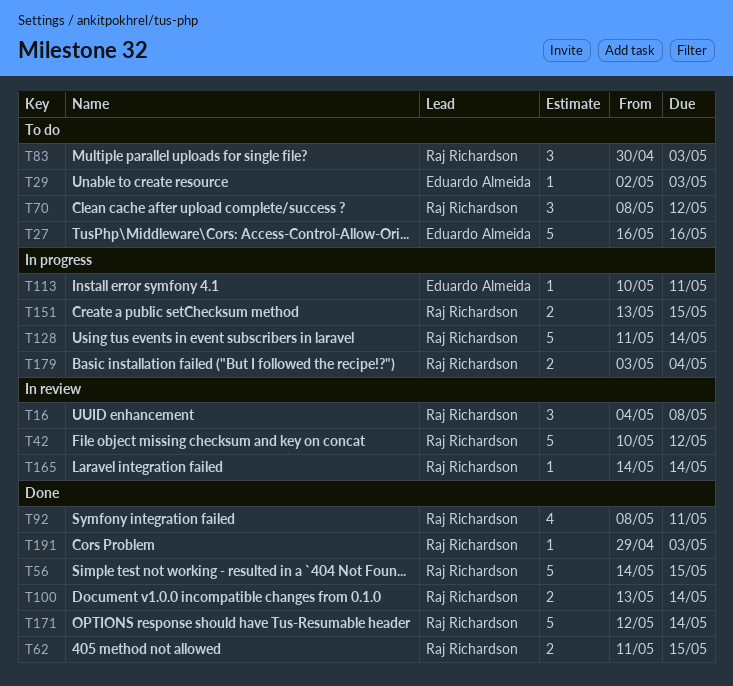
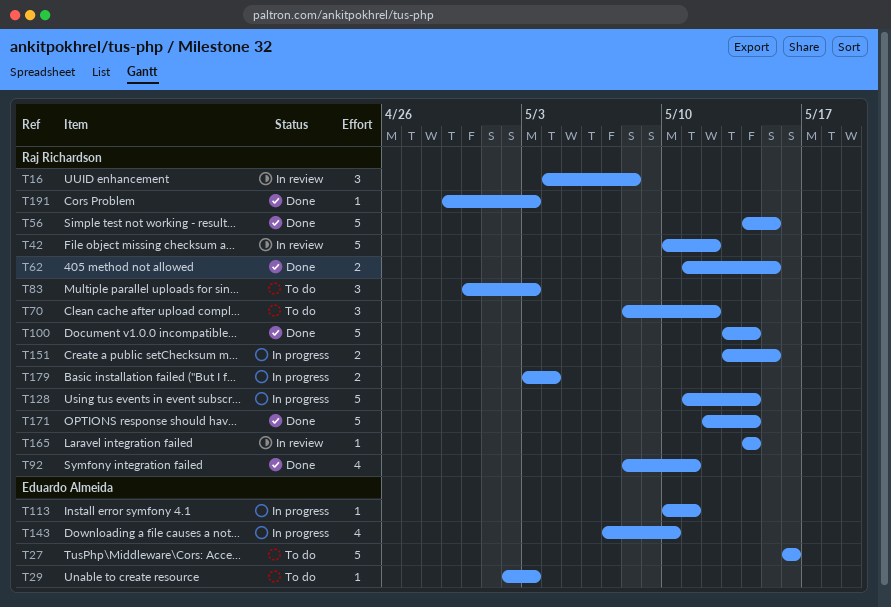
T100, estimate: 2 -> 5
T143: none -> present

